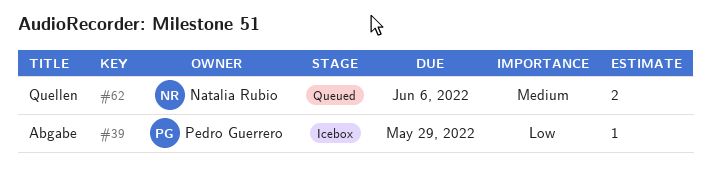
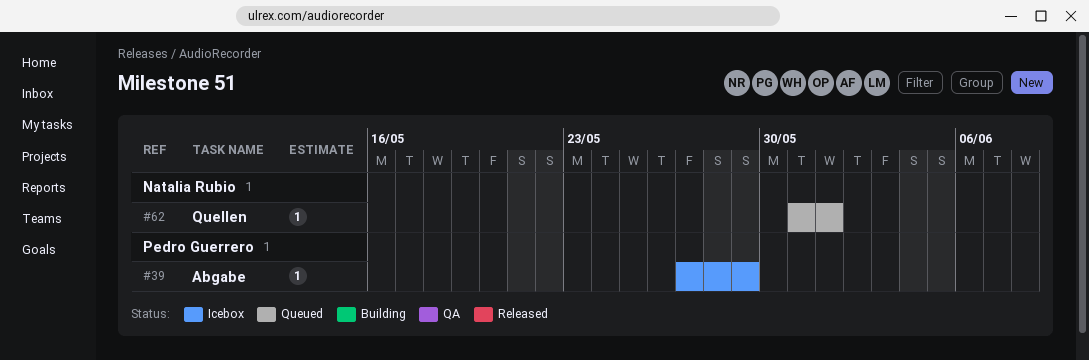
#62, estimate: 2 -> 1
#62, due: Jun 6 -> Jun 1

